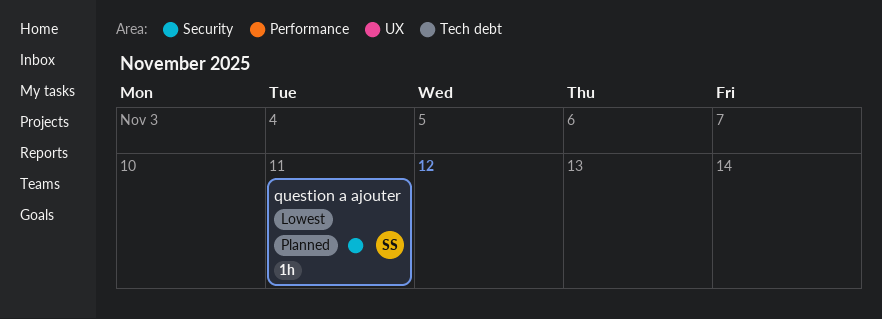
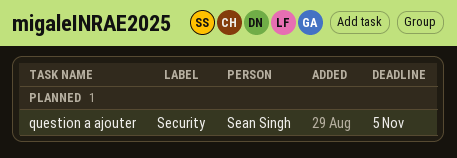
question a ajouter, due: Nov 11 -> Nov 5

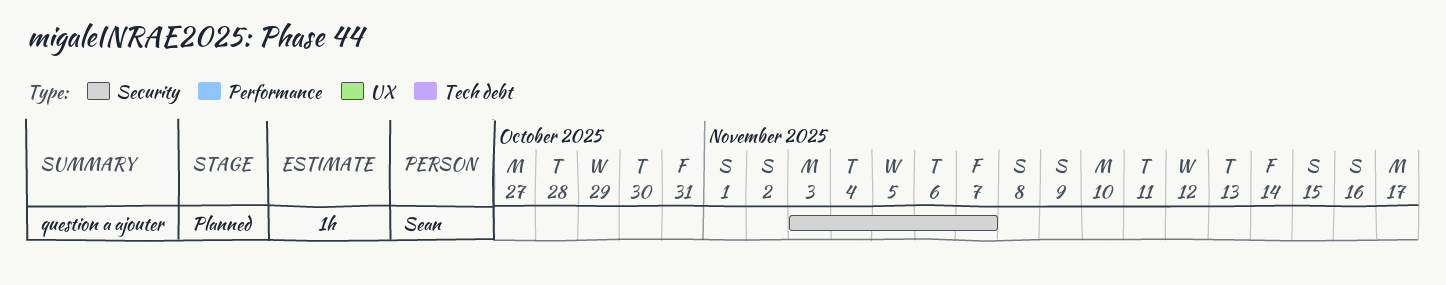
question a ajouter, due: Nov 5 -> Nov 7

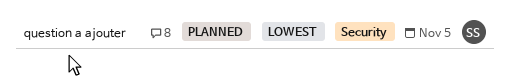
question a ajouter, due: Nov 7 -> Nov 5

